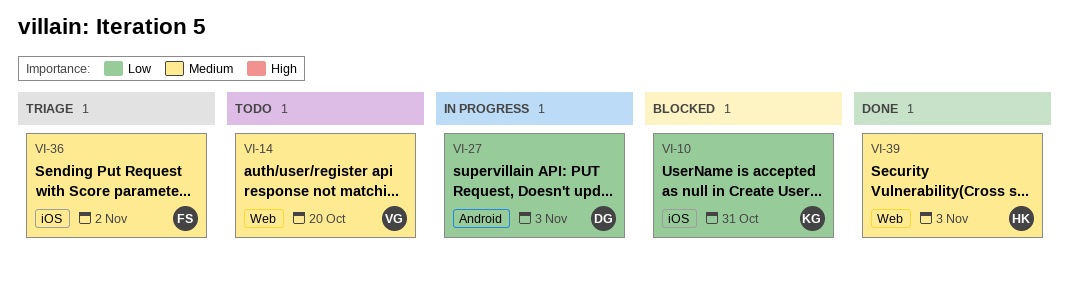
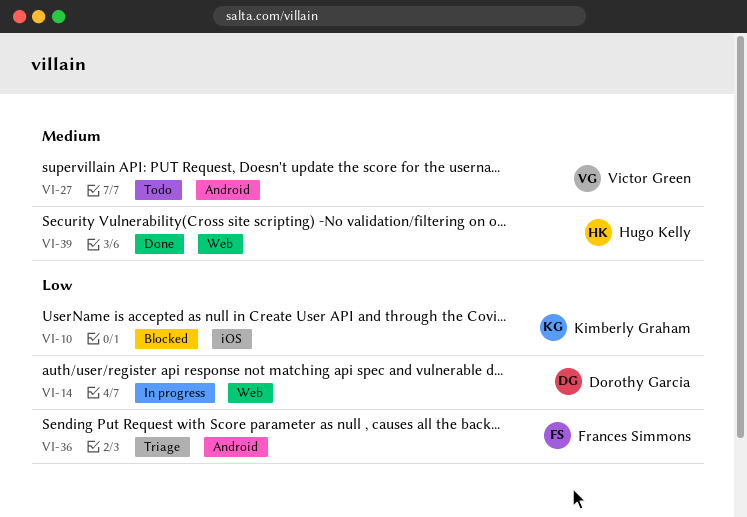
VI-14, status: Todo -> In progress
VI-14, owner: Victor Green -> Dorothy Garcia
VI-14, priority: Medium -> Low
VI-27, status: In progress -> Todo
VI-27, owner: Dorothy Garcia -> Victor Green
VI-27, priority: Low -> Medium
VI-36, priority: Medium -> Low
VI-36, label: iOS -> Android

